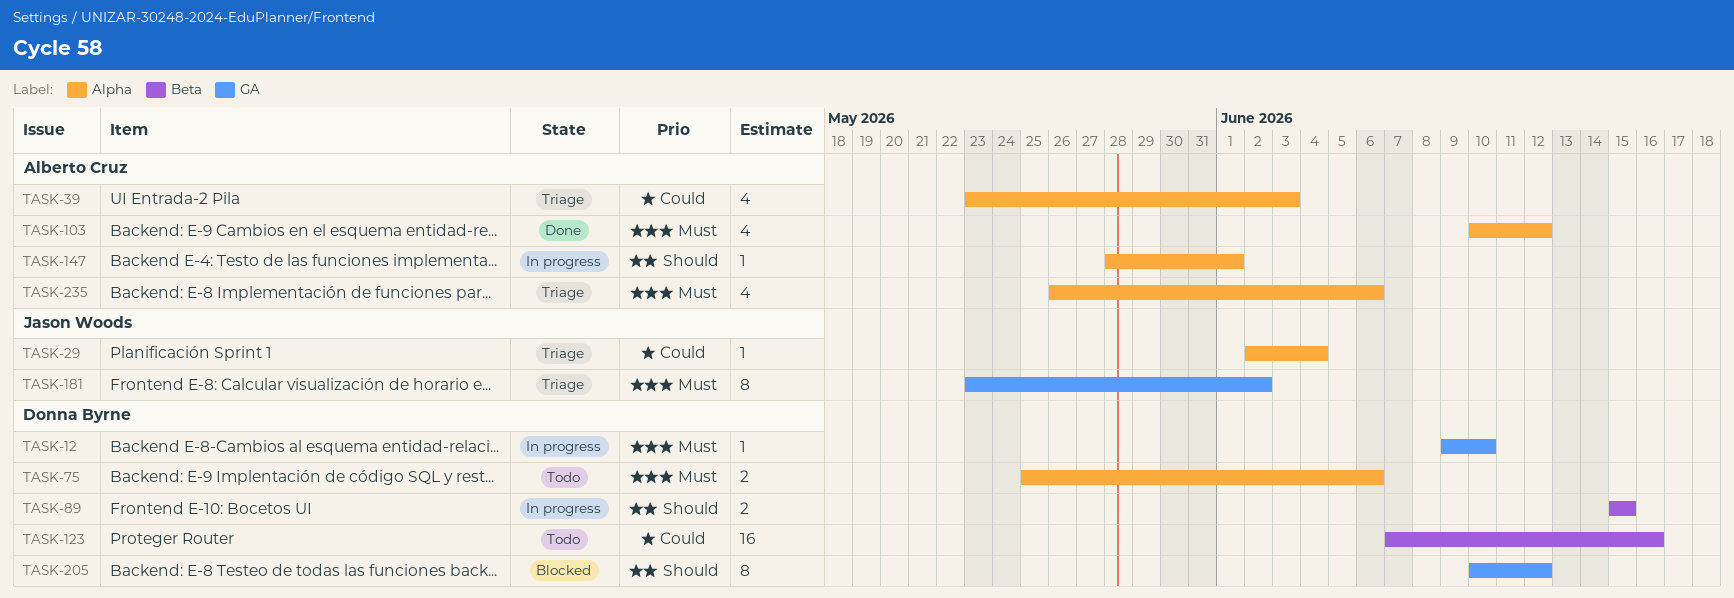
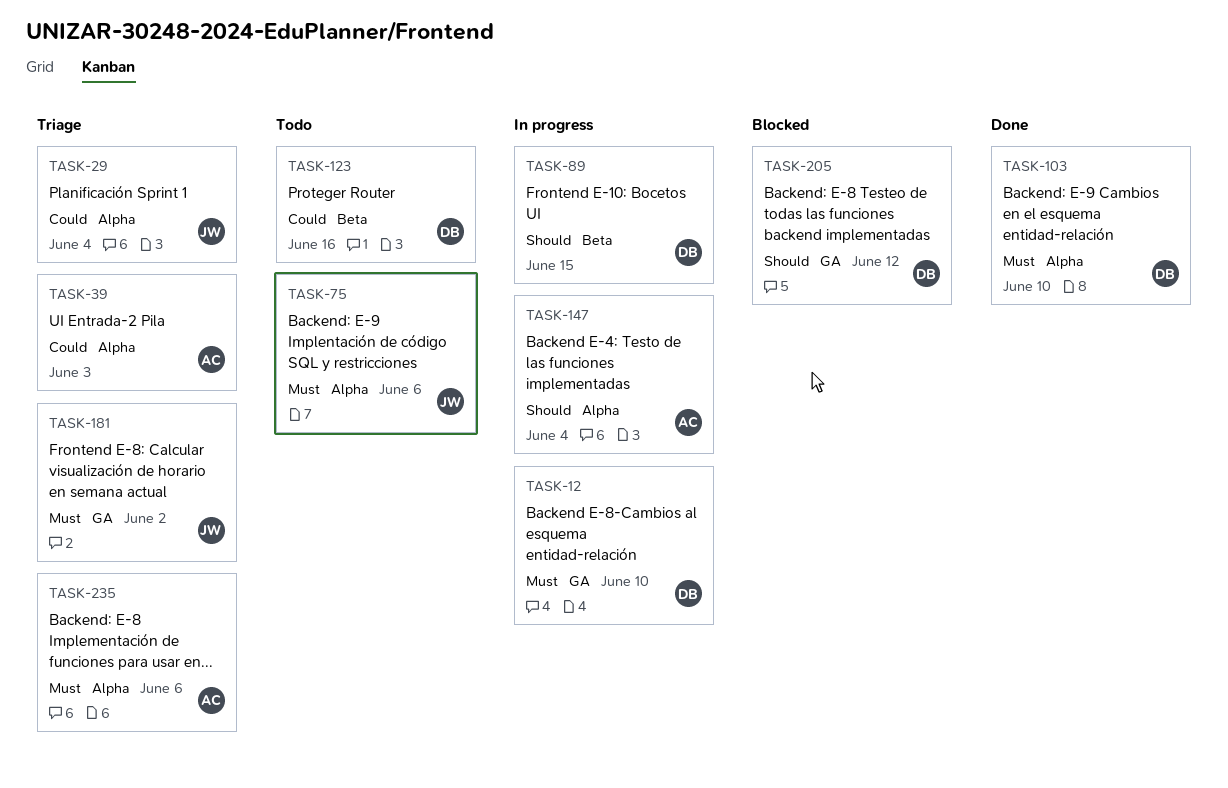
TASK-75, owner: Donna Byrne -> Jason Woods
TASK-103, owner: Alberto Cruz -> Donna Byrne
TASK-103, due: Jun 12 -> Jun 10
TASK-147, due: Jun 1 -> Jun 4

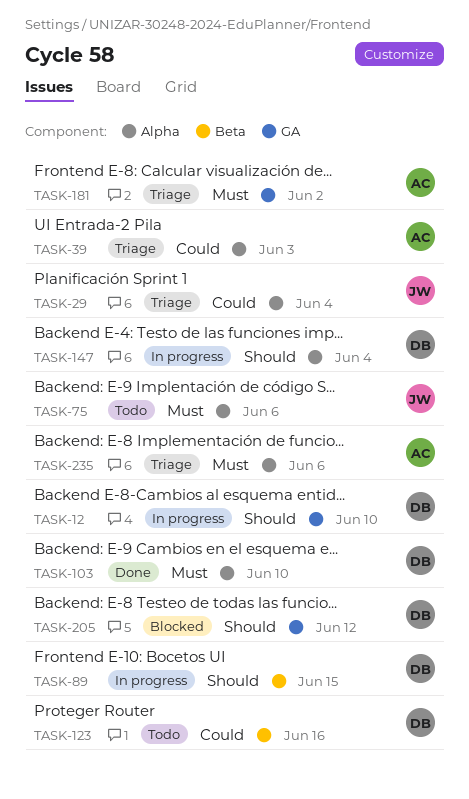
TASK-12, priority: Must -> Should
TASK-147, owner: AC -> DB
TASK-181, owner: JW -> AC

